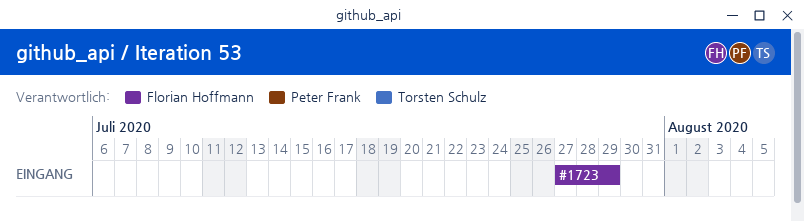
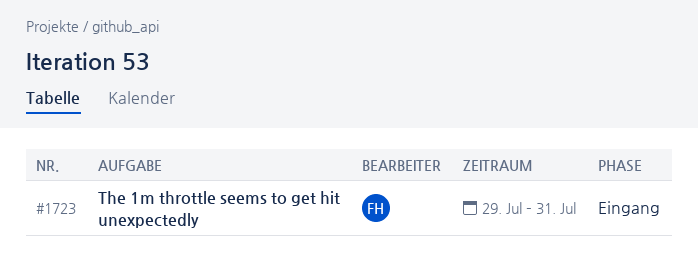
#1723, start: Jul 27 -> Jul 29
#1723, due: Jul 29 -> Jul 31

